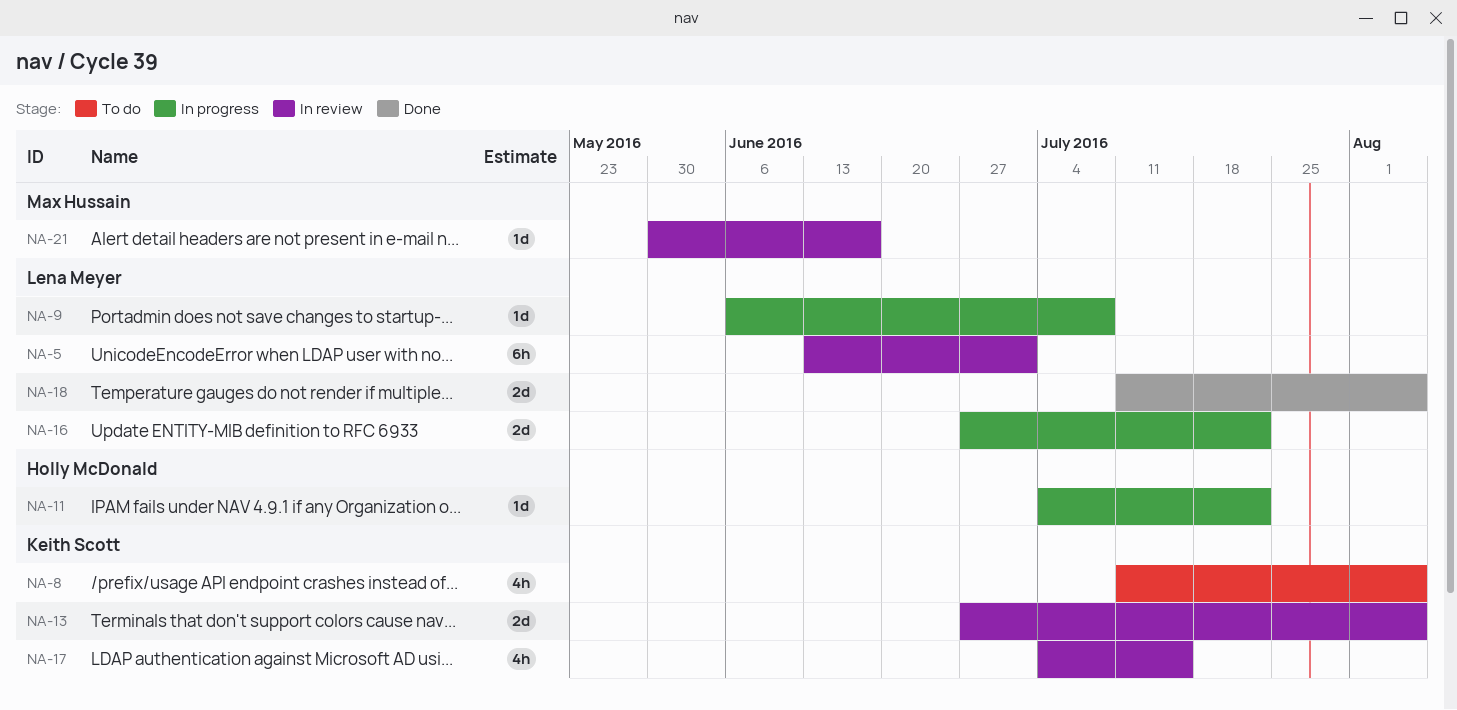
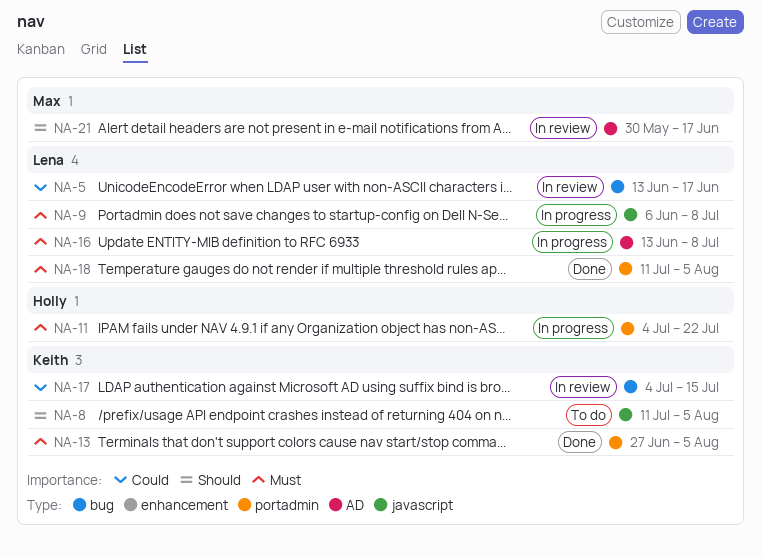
NA-5, due: Jul 1 -> Jun 17
NA-13, status: In review -> Done
NA-16, start: Jun 27 -> Jun 13
NA-16, due: Jul 22 -> Jul 8

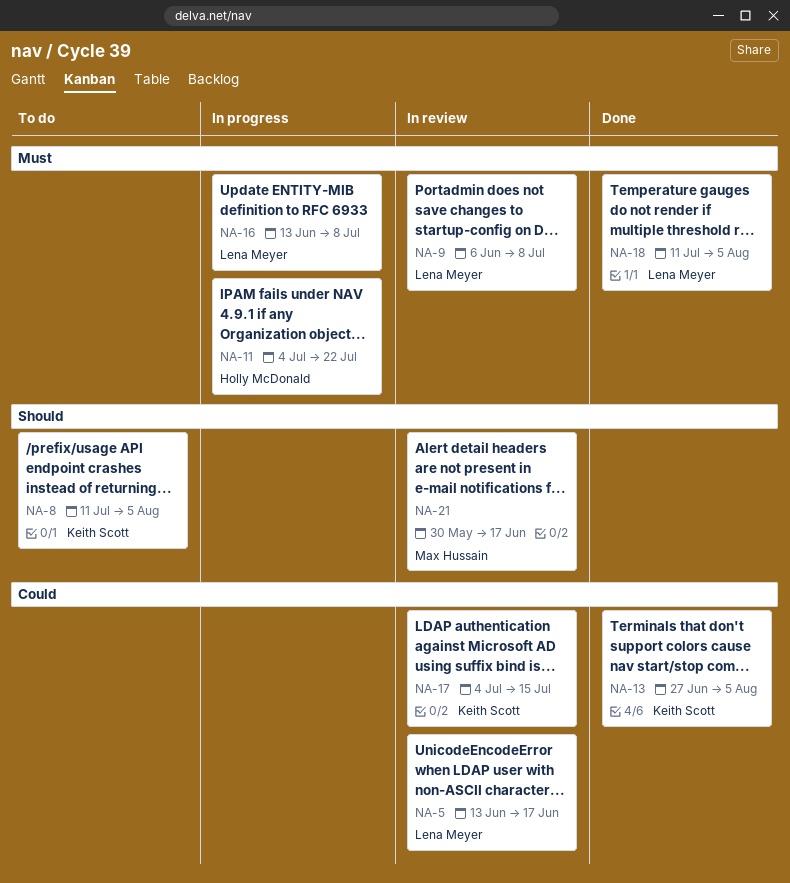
NA-9, status: In progress -> In review
NA-13, priority: Must -> Could

